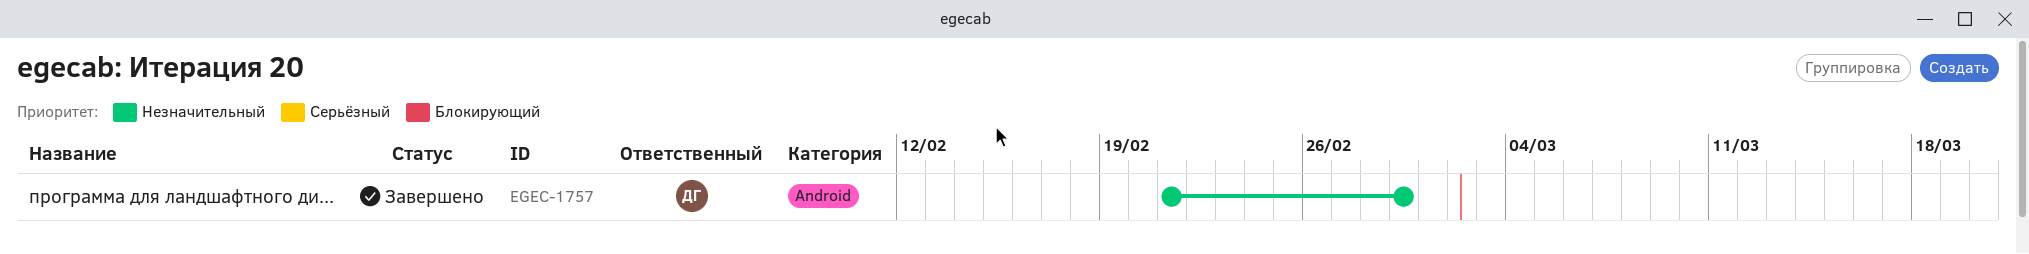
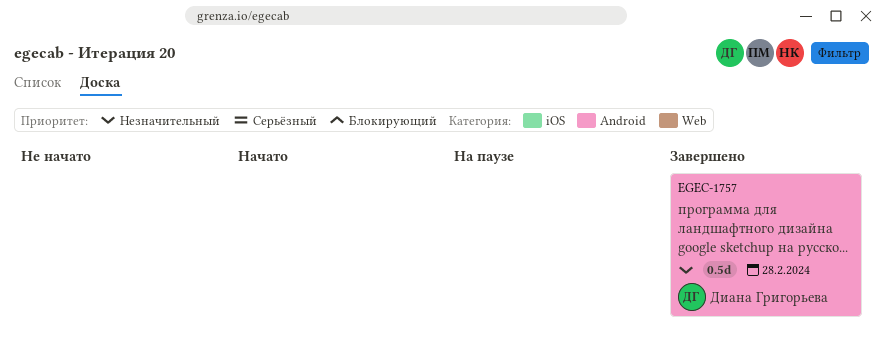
EGEC-1757, due: Feb 29 -> Feb 28

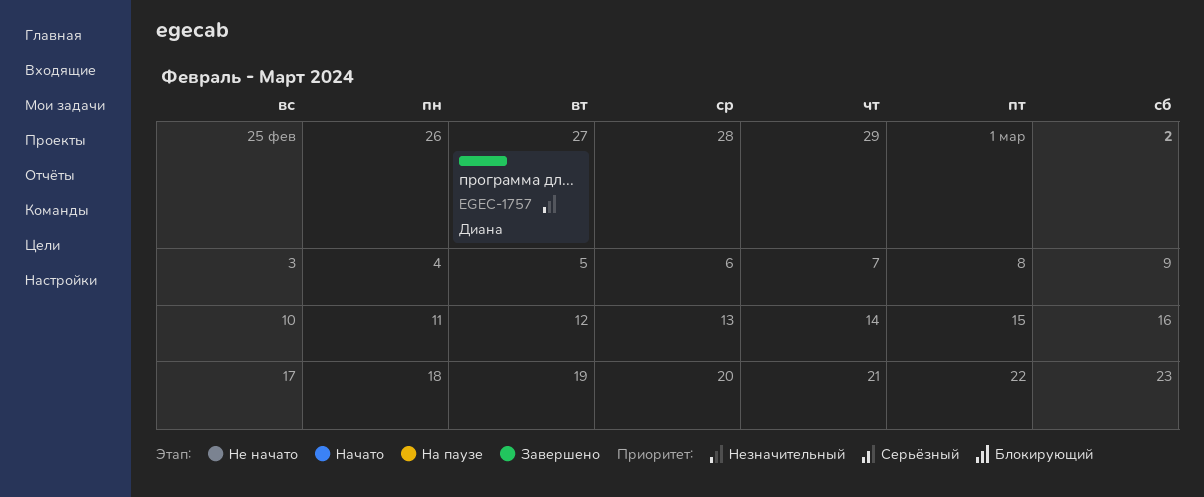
EGEC-1757, due: Feb 28 -> Feb 27

